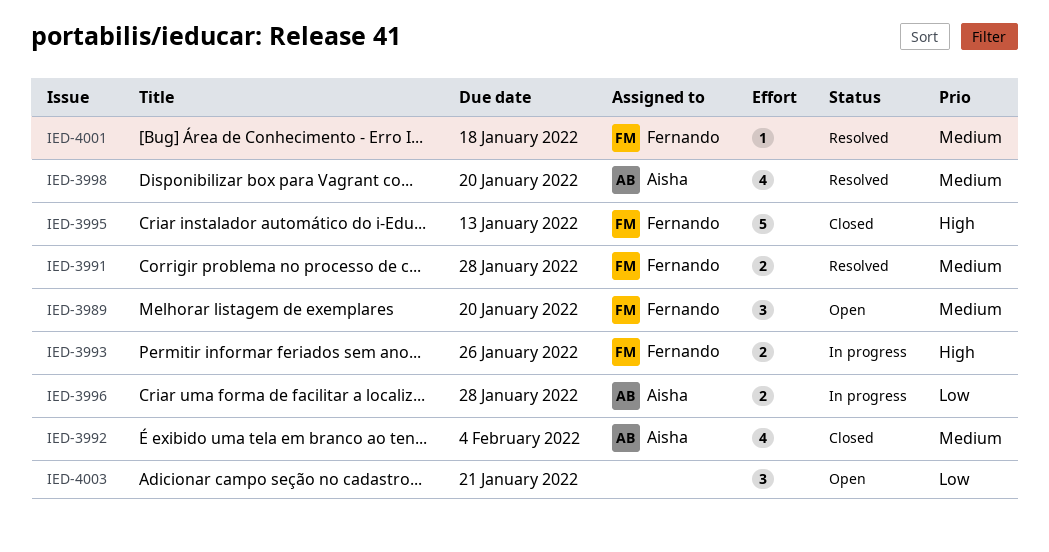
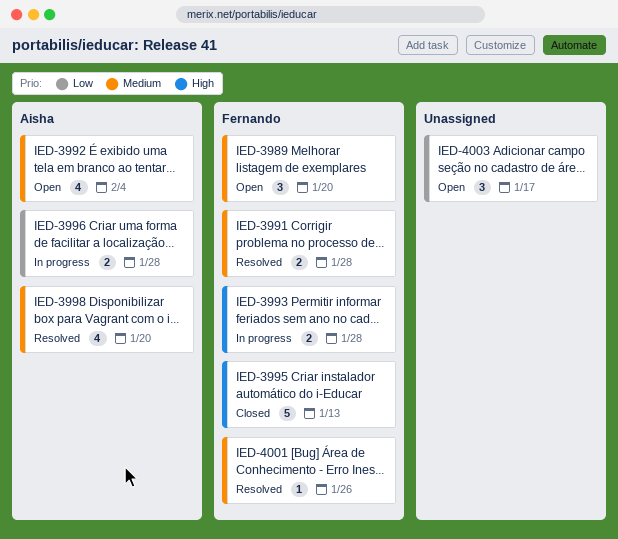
IED-3992, status: Closed -> Open
IED-3993, due: Jan 26 -> Jan 28
IED-4001, due: Jan 18 -> Jan 26
IED-4003, due: Jan 21 -> Jan 17

